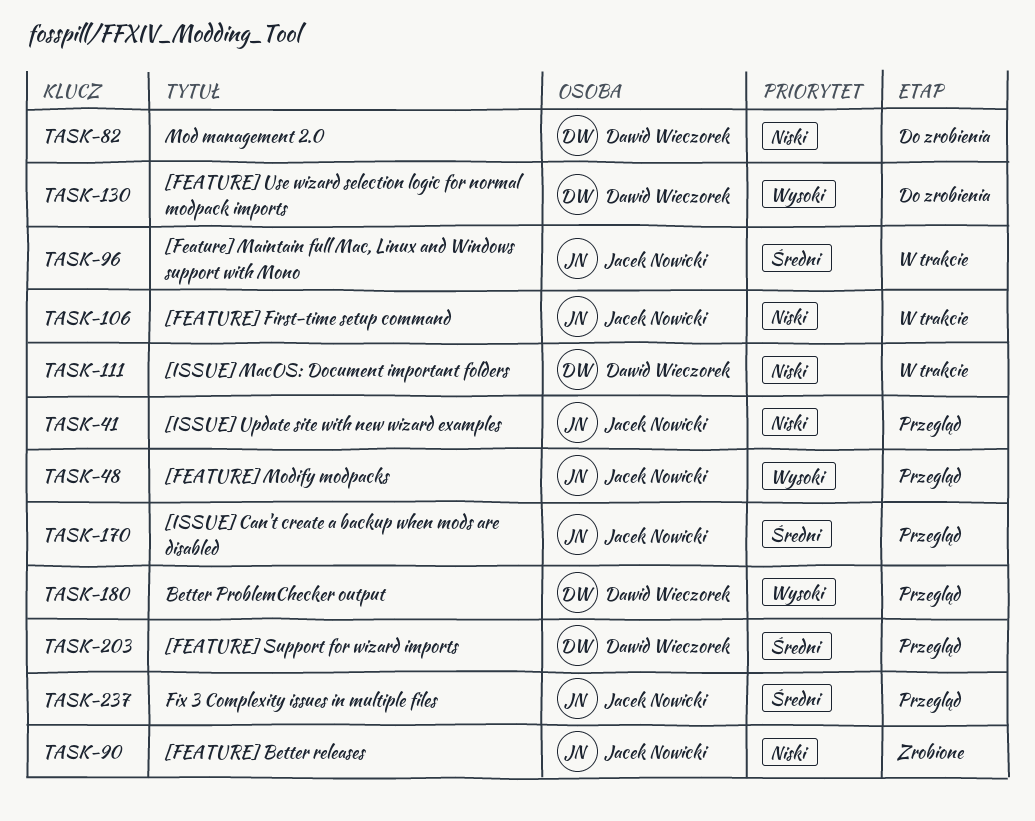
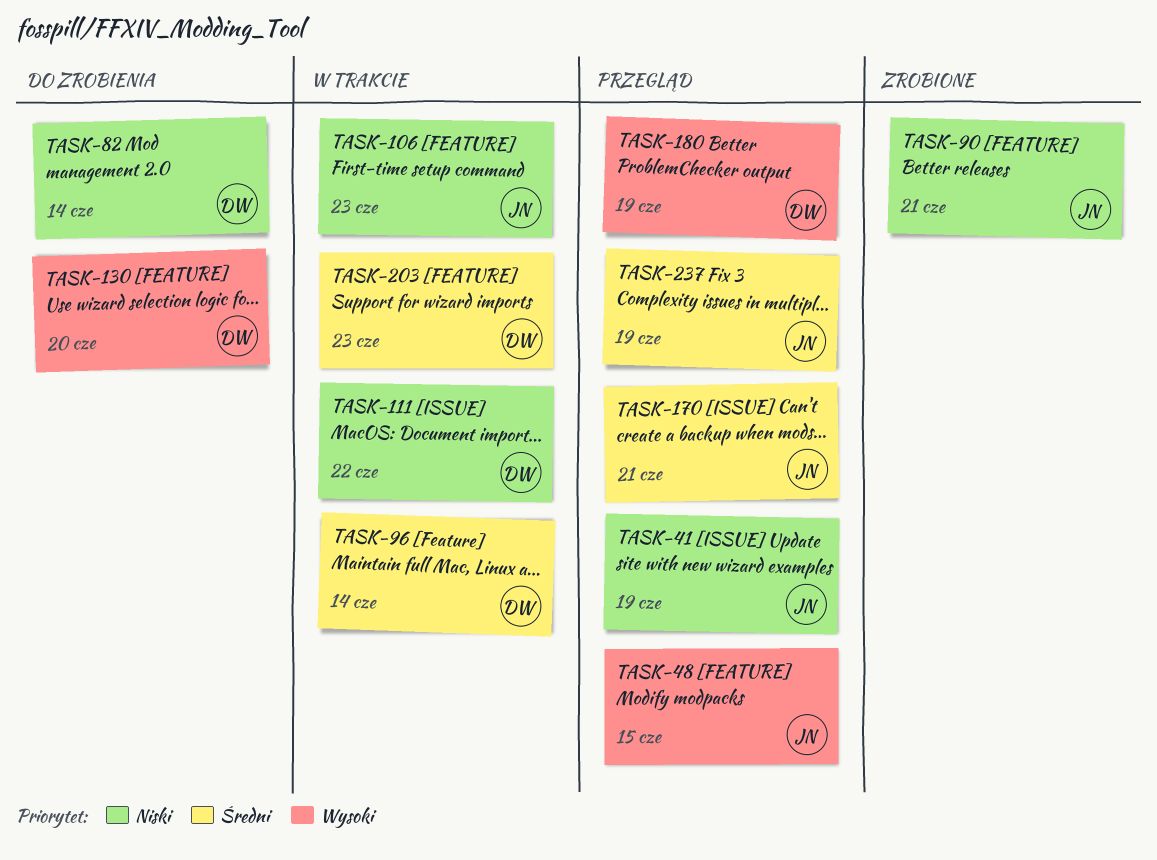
TASK-96, owner: Jacek Nowicki -> Dawid Wieczorek
TASK-203, status: Przegląd -> W trakcie

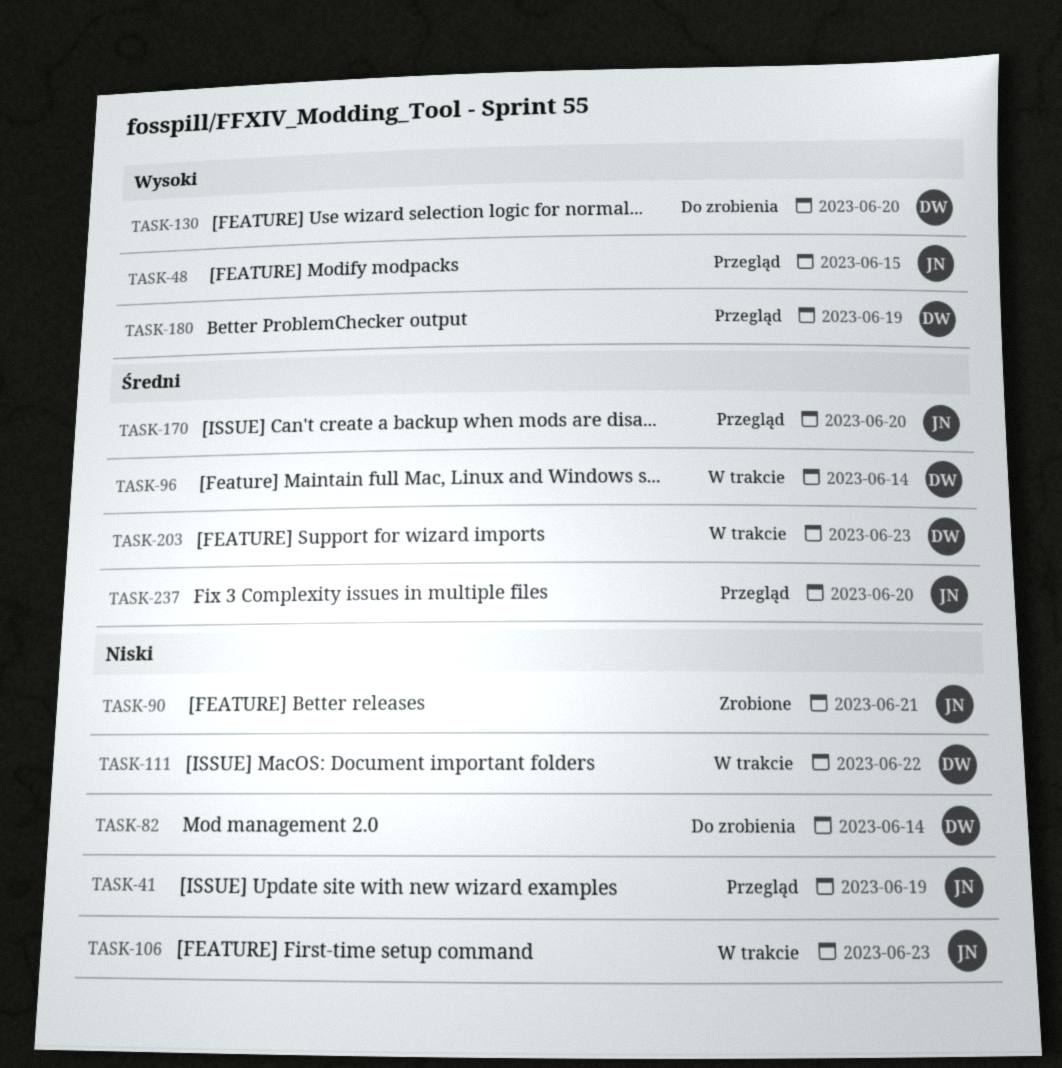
TASK-170, due: Jun 21 -> Jun 20
TASK-237, due: Jun 19 -> Jun 20

